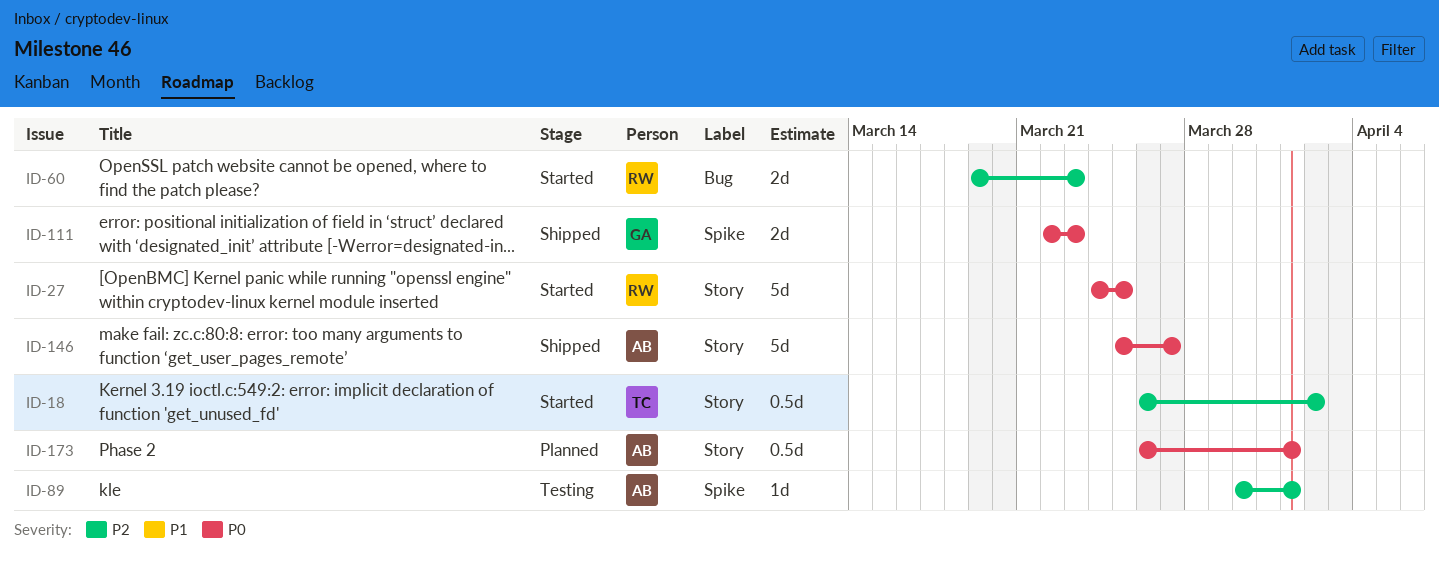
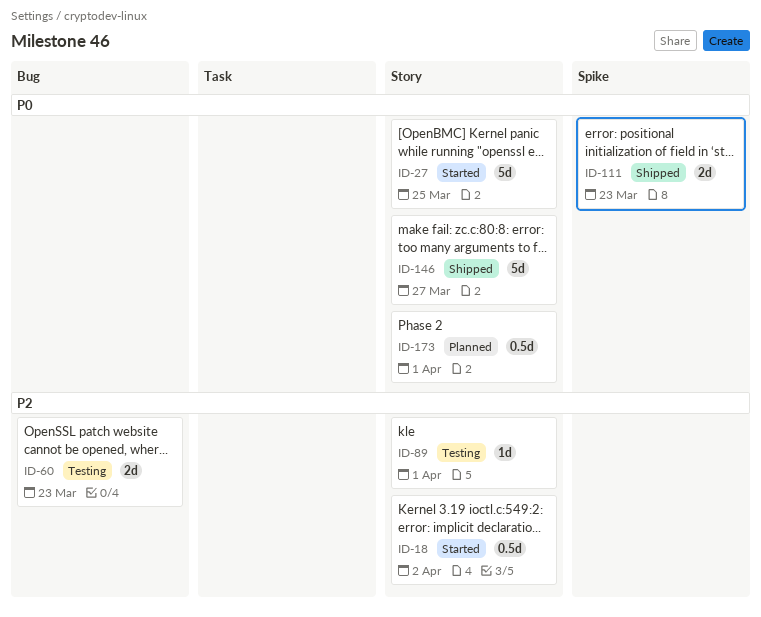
ID-60, status: Started -> Testing
ID-89, label: Spike -> Story

